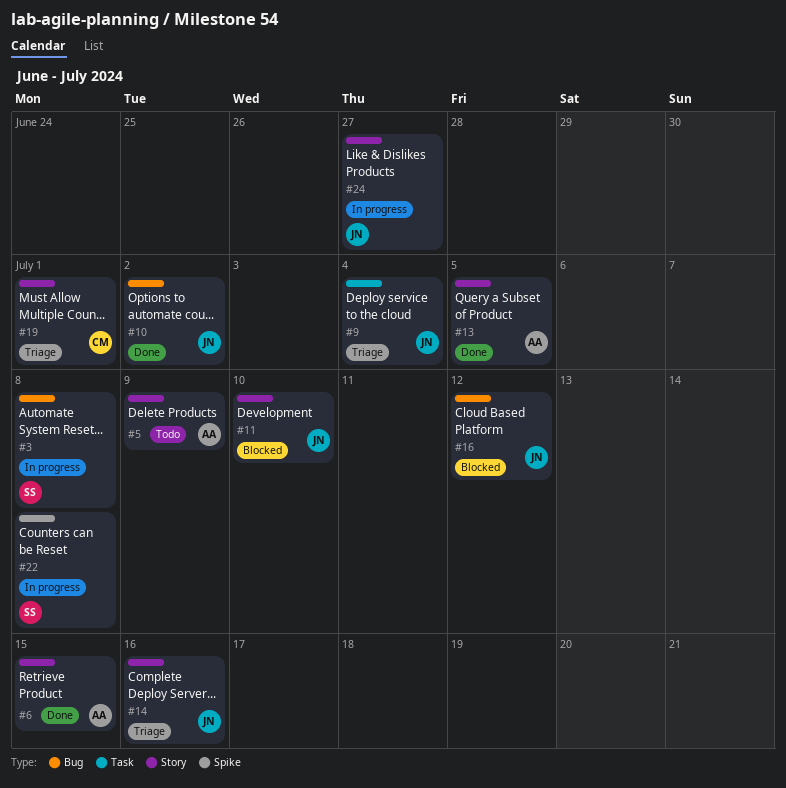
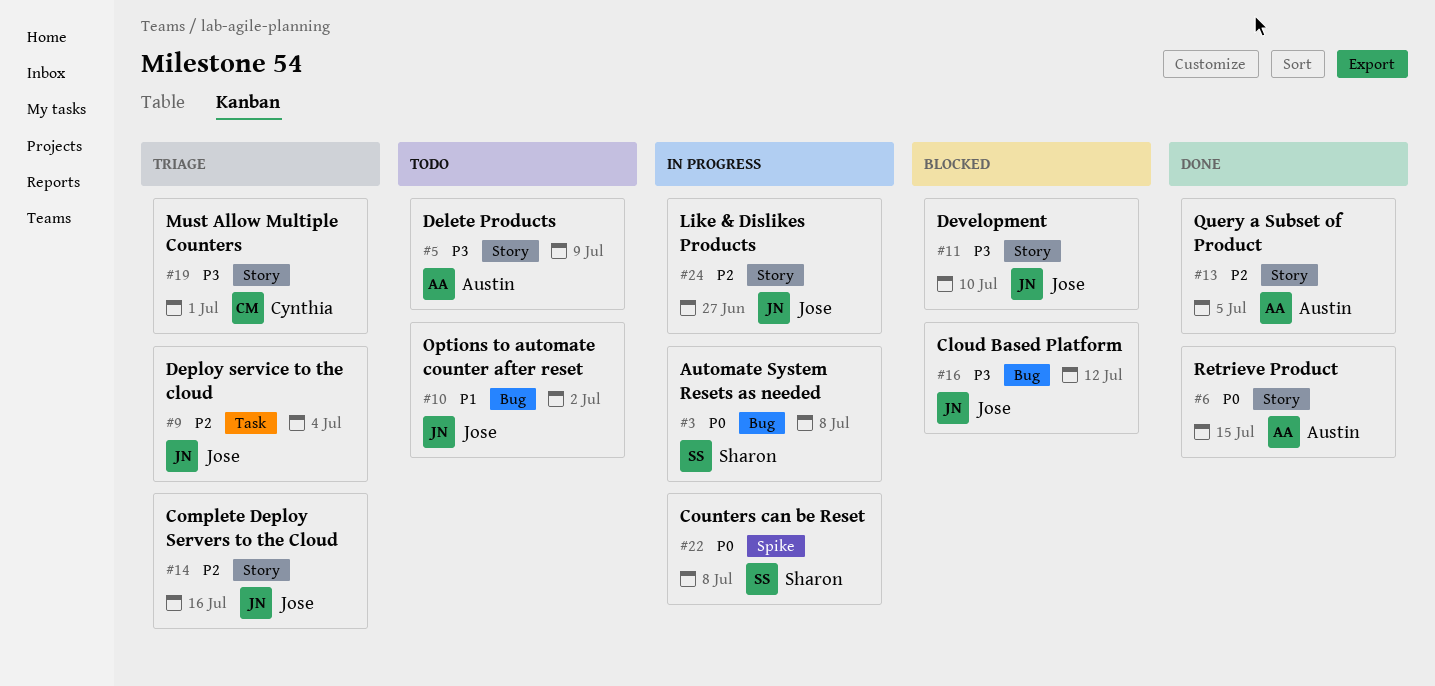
#10, status: Done -> Todo

